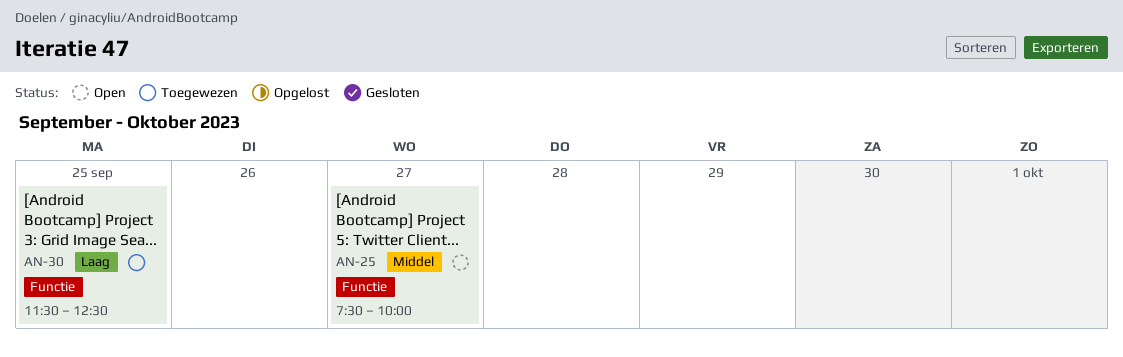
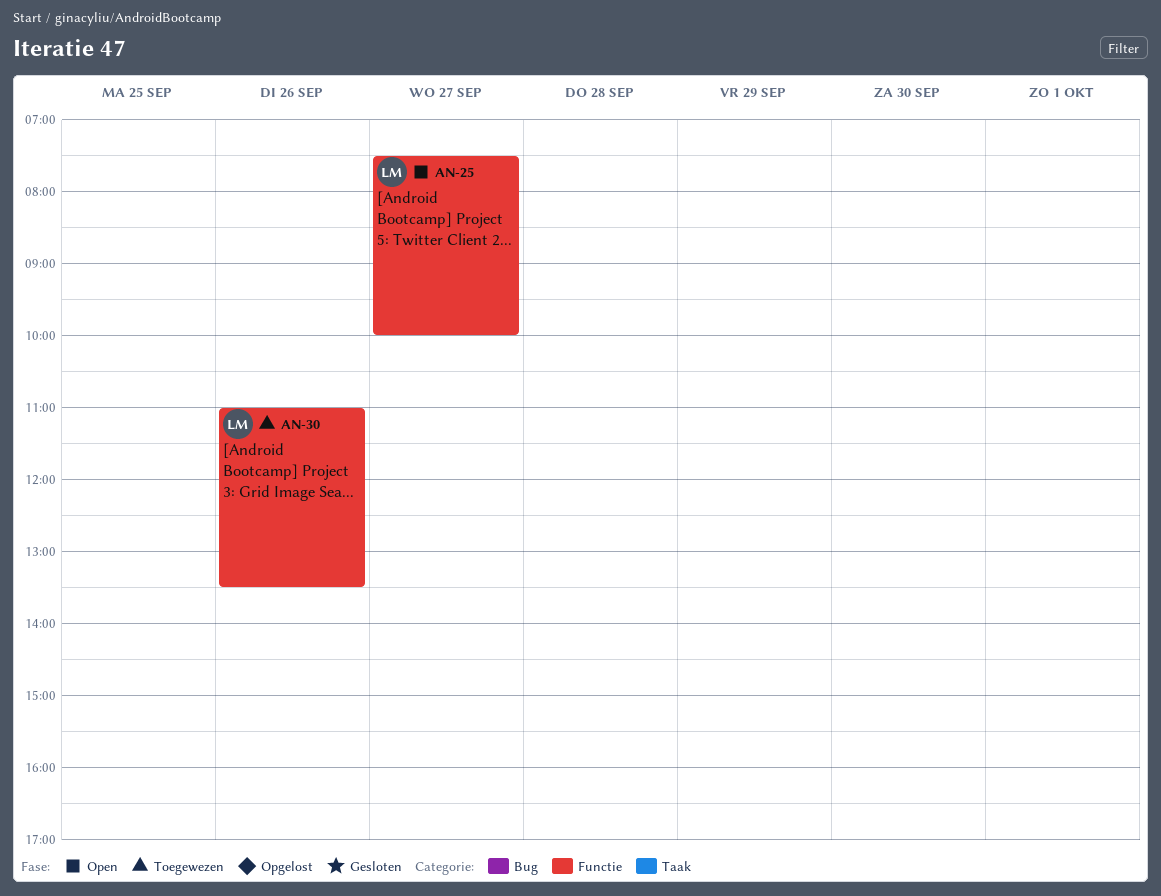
AN-30, day: Sep 25 -> Sep 26
AN-30, begins: 11:30 -> 11:00
AN-30, ends: 12:30 -> 13:30

